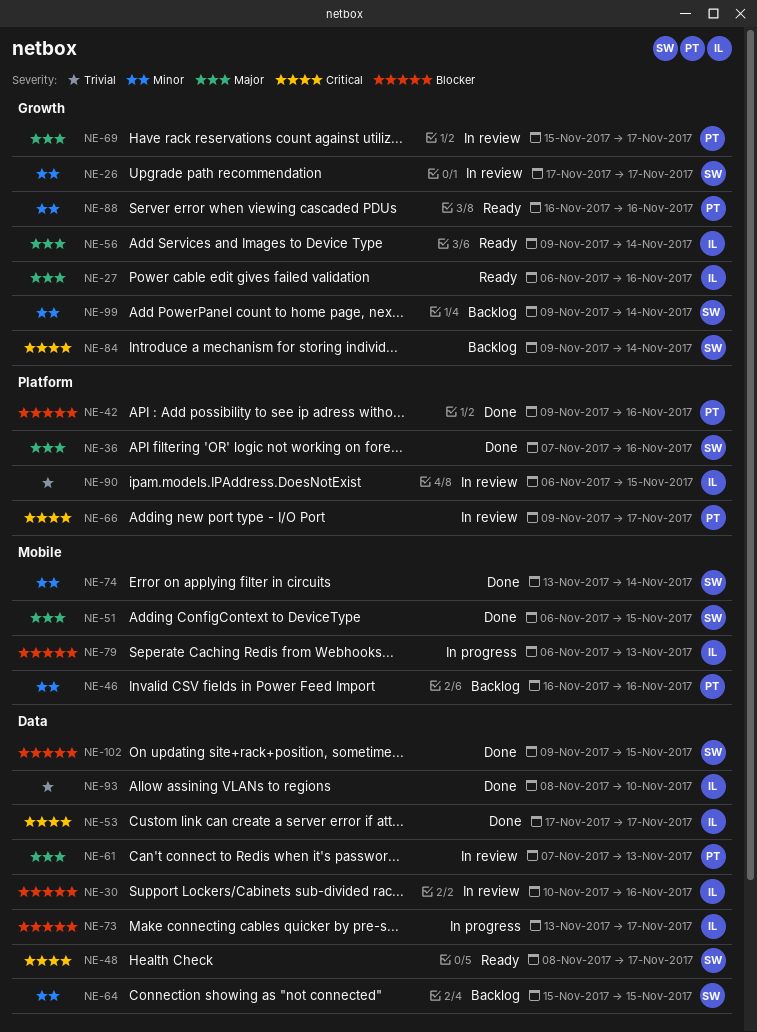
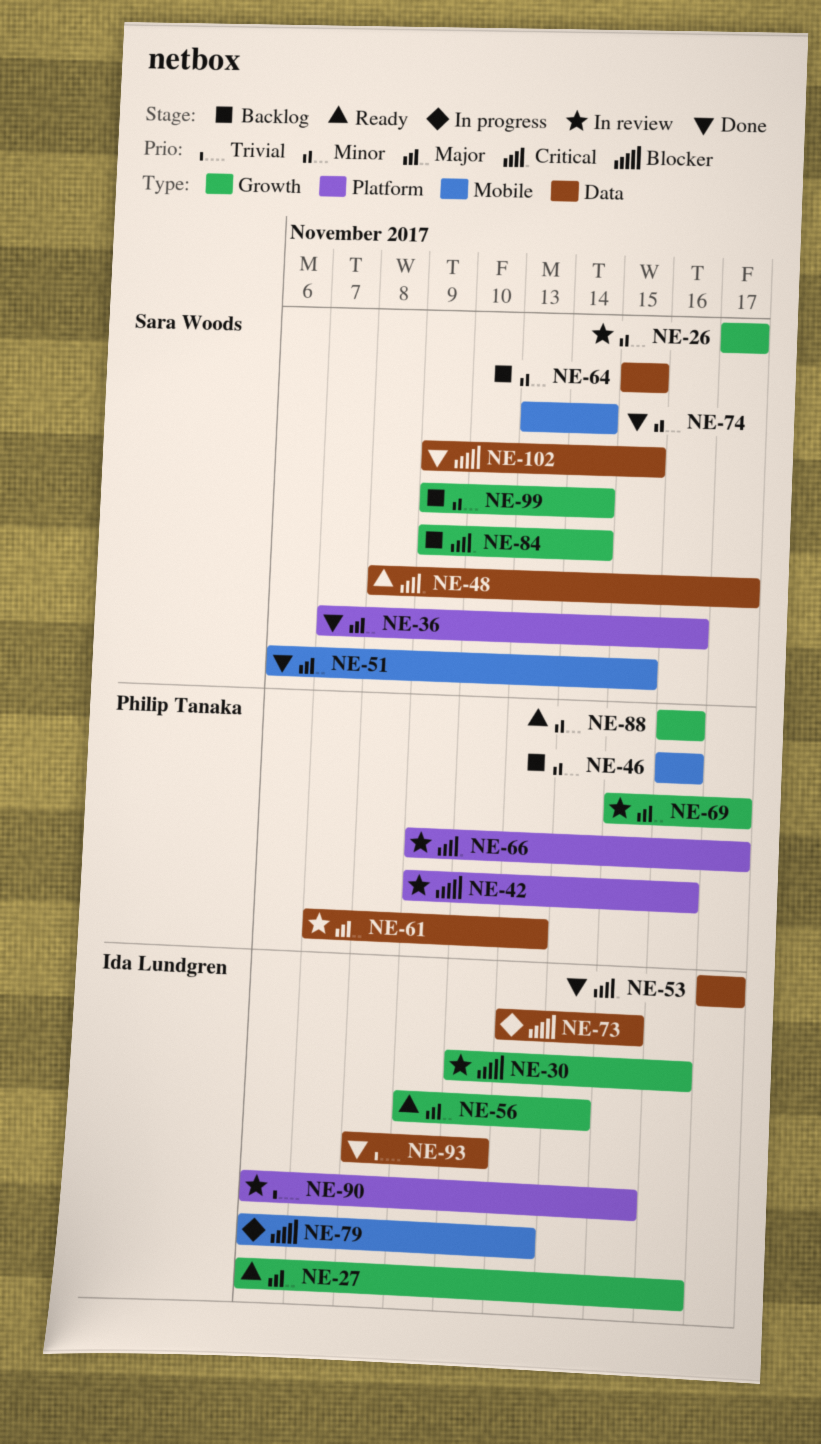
NE-30, label: Data -> Growth
NE-42, status: Done -> In review
NE-73, due: Nov 17 -> Nov 15

